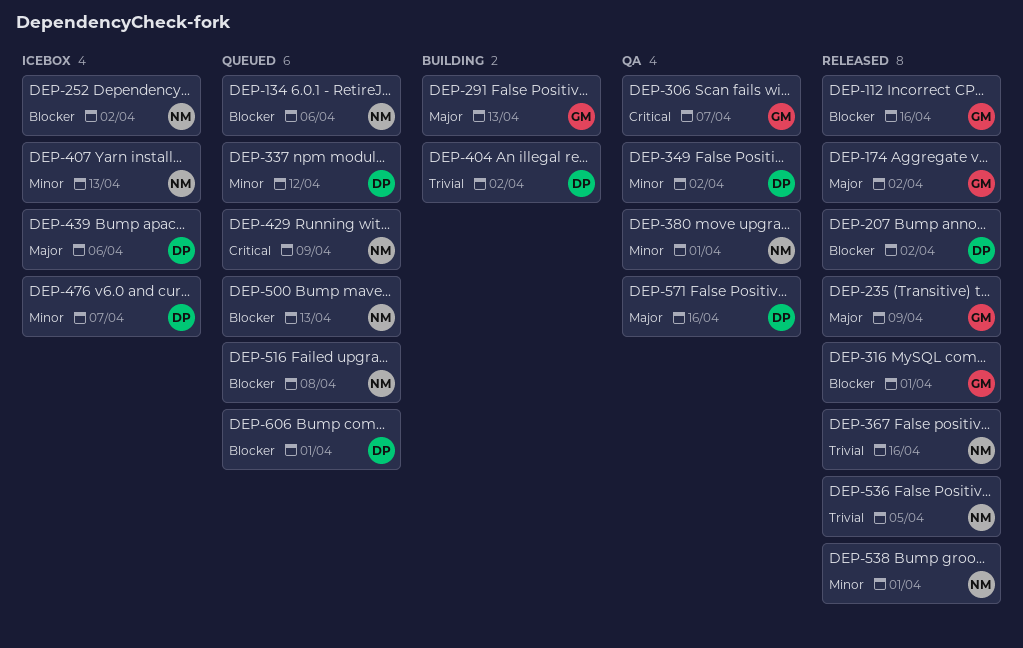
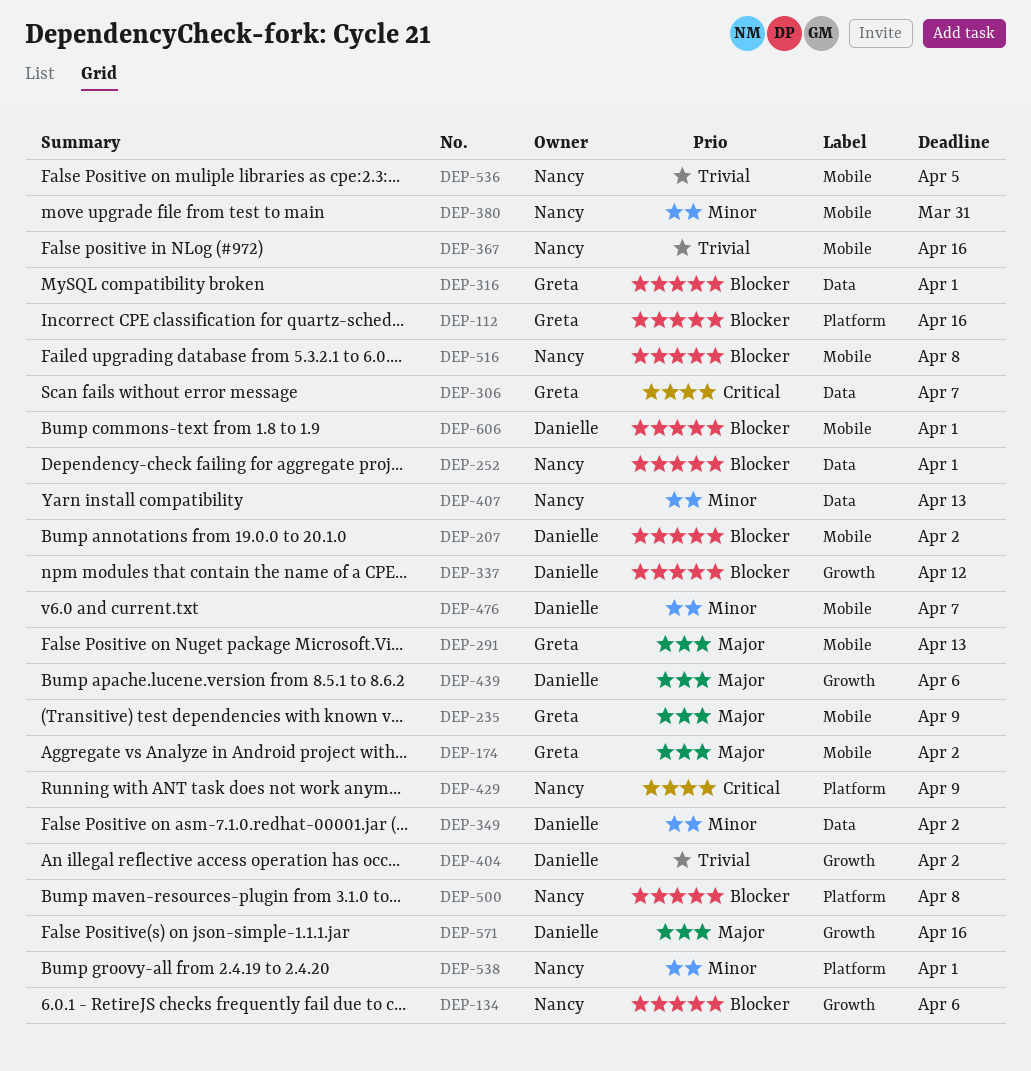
DEP-252, due: Apr 2 -> Apr 1
DEP-337, priority: Minor -> Blocker
DEP-380, due: Apr 1 -> Mar 31
DEP-500, due: Apr 13 -> Apr 8

